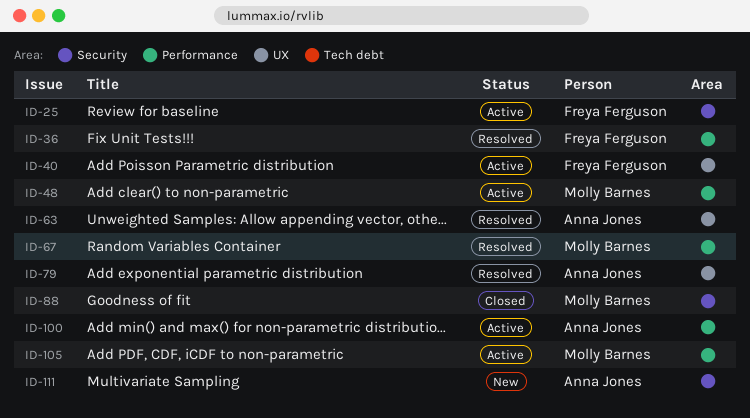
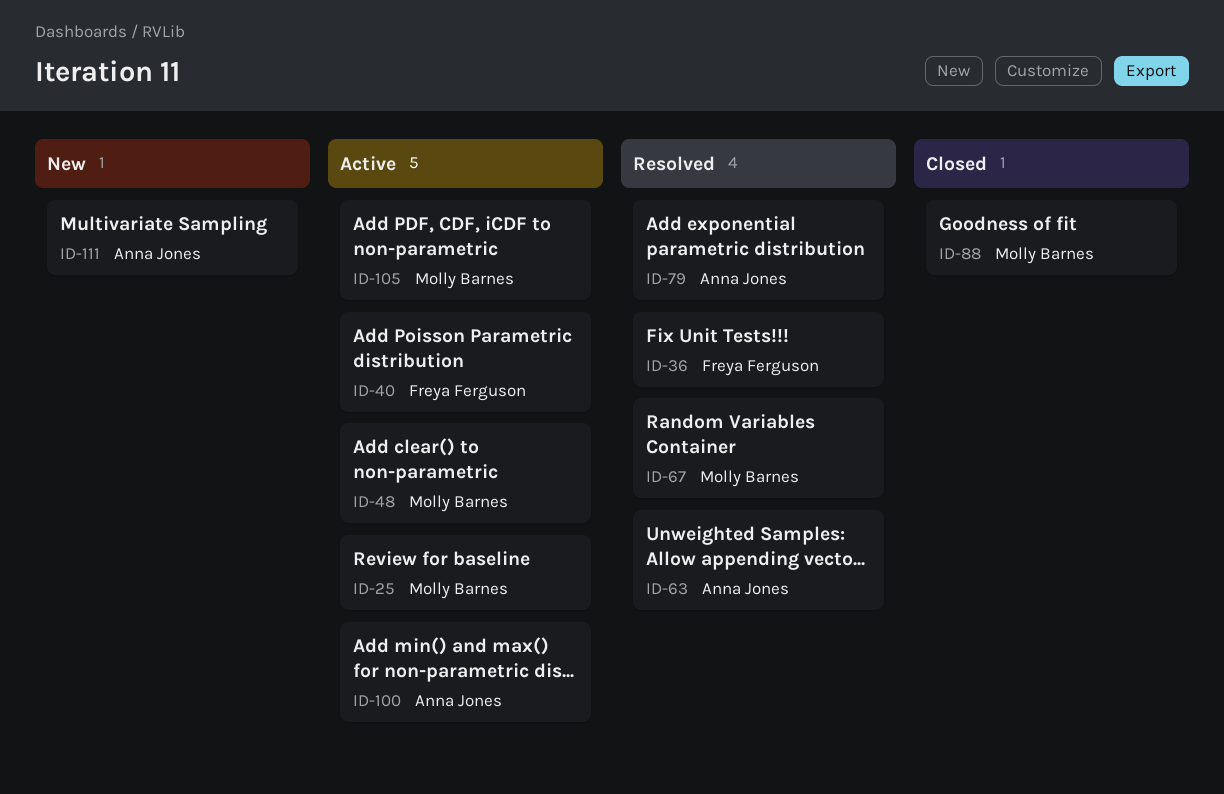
ID-25, owner: Freya Ferguson -> Molly Barnes

